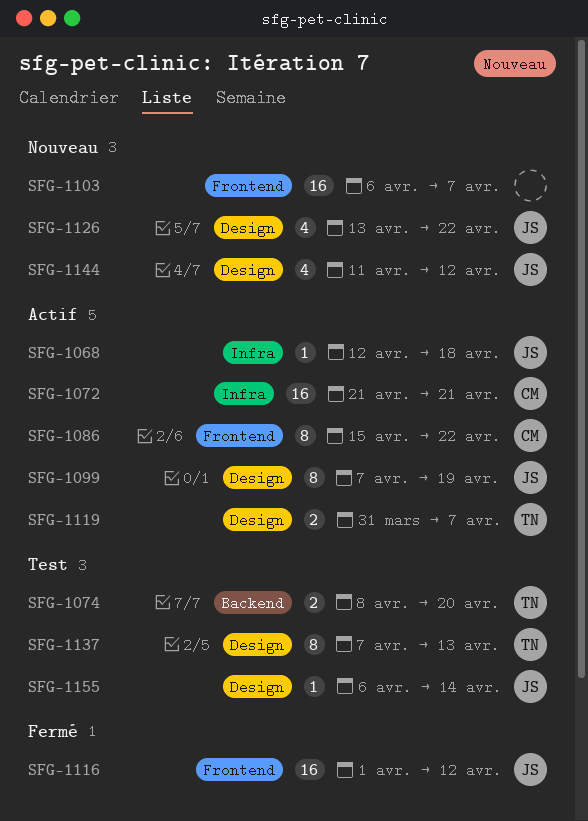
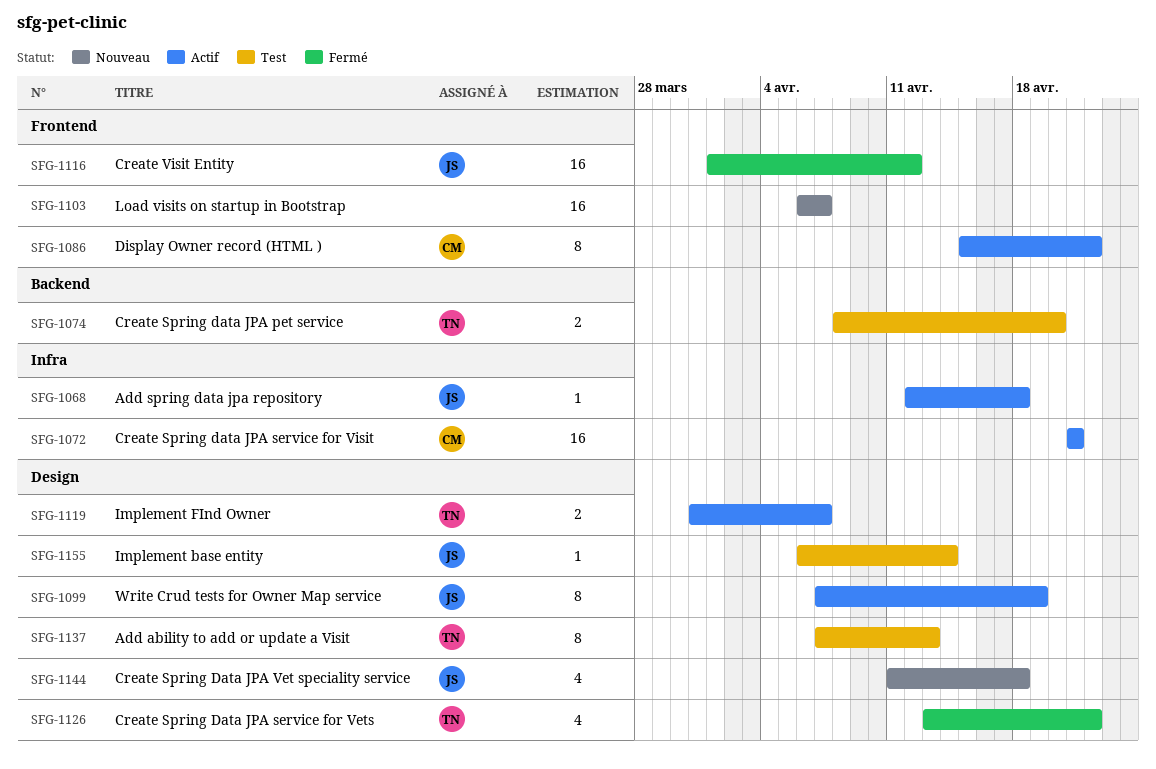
SFG-1126, status: Nouveau -> Fermé
SFG-1126, owner: JS -> TN
SFG-1144, due: Apr 12 -> Apr 18

